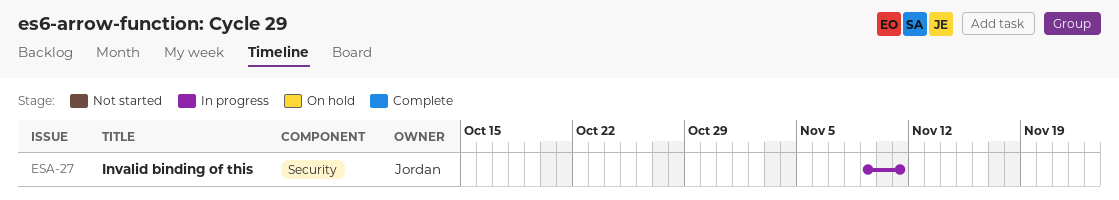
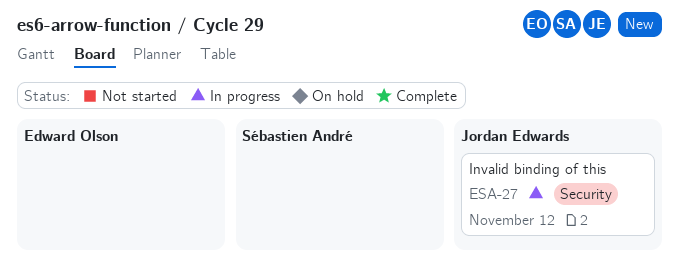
ESA-27, due: Nov 11 -> Nov 12

